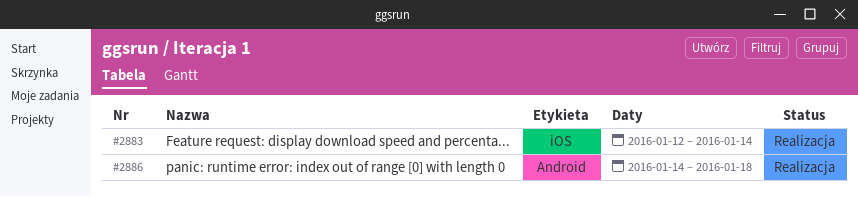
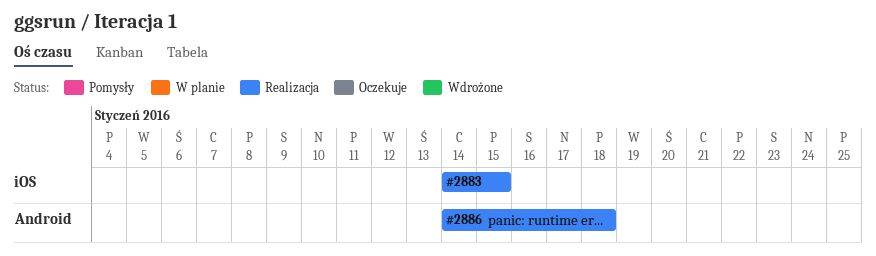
#2883, start: Jan 12 -> Jan 14
#2883, due: Jan 14 -> Jan 15

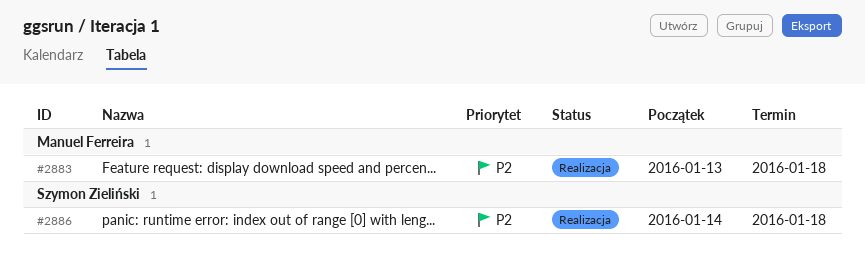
#2883, start: Jan 14 -> Jan 13
#2883, due: Jan 15 -> Jan 18

